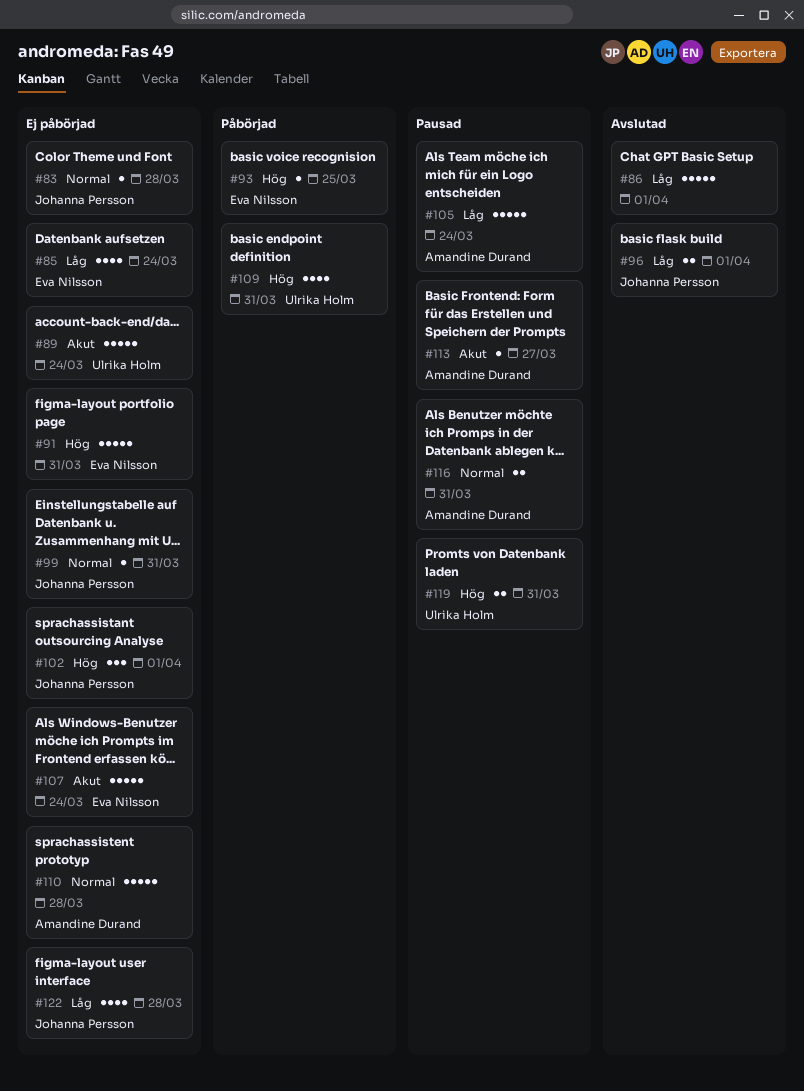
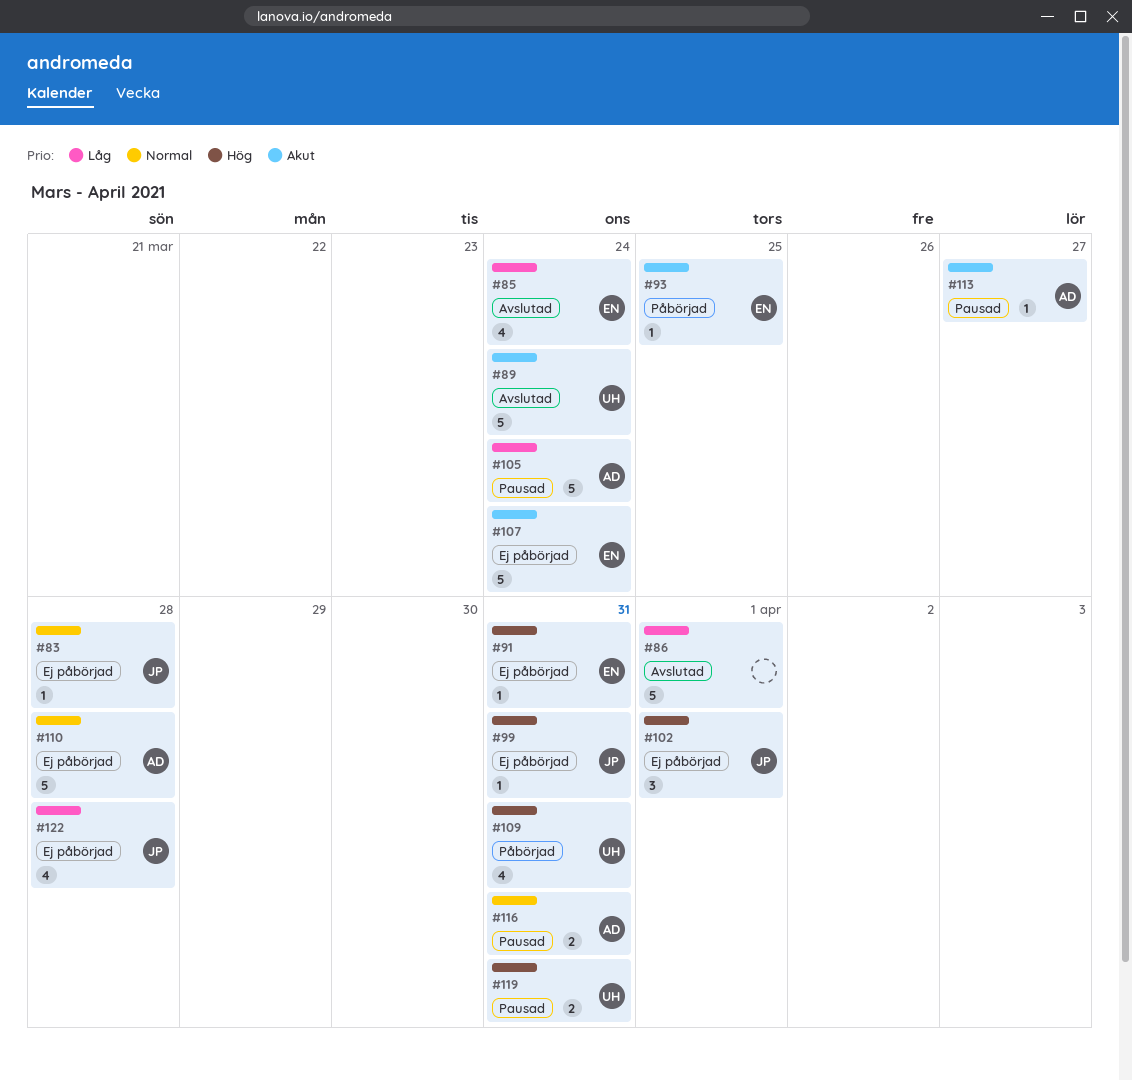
#85, status: Ej påbörjad -> Avslutad
#89, status: Ej påbörjad -> Avslutad
#91, estimate: 5 -> 1
#93, priority: Hög -> Akut
#96: present -> none
#99, priority: Normal -> Hög

